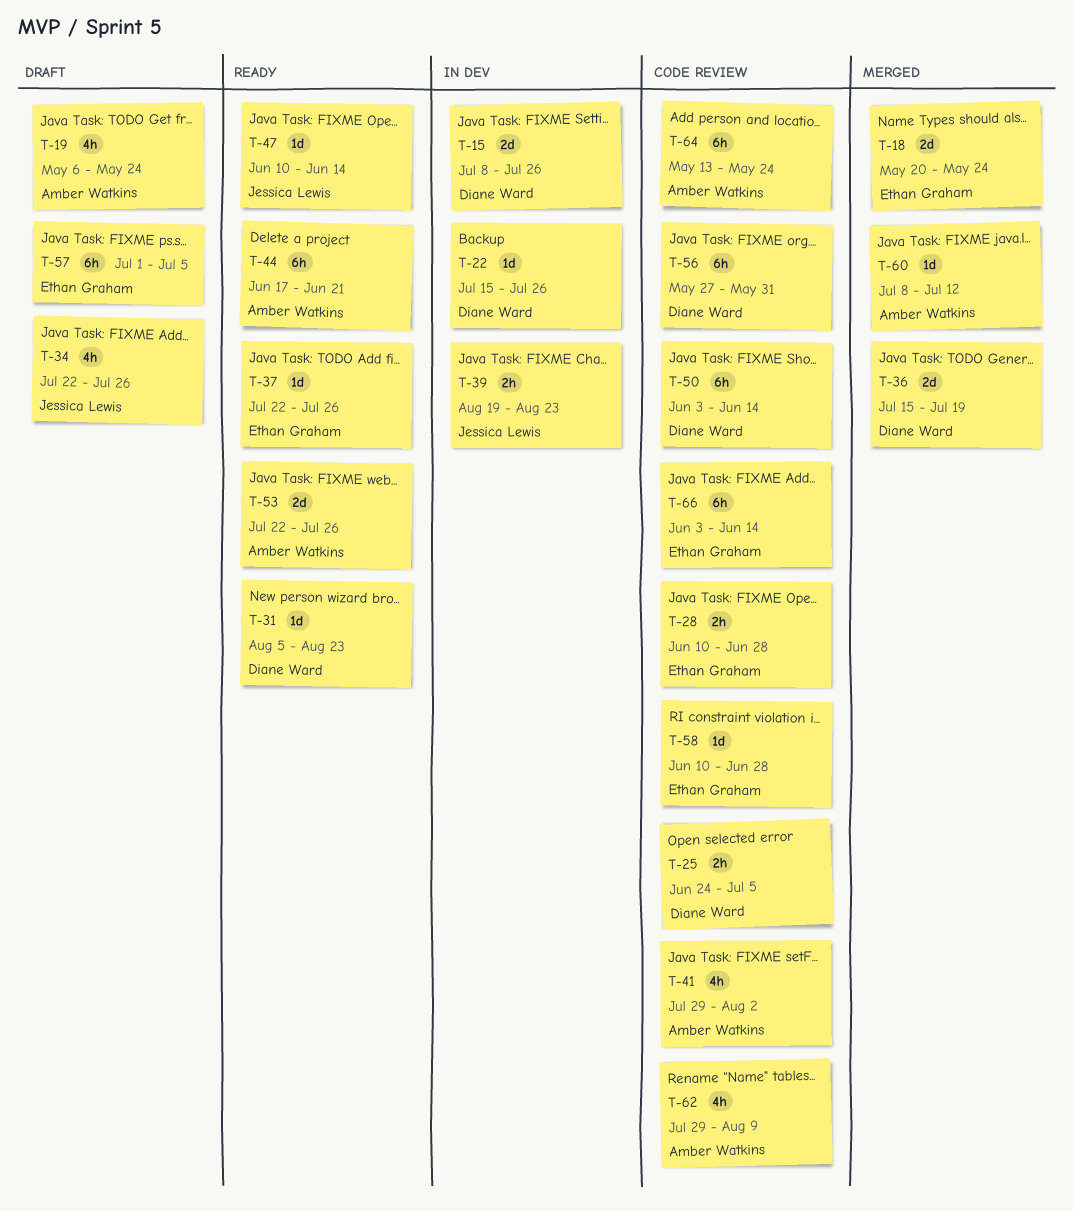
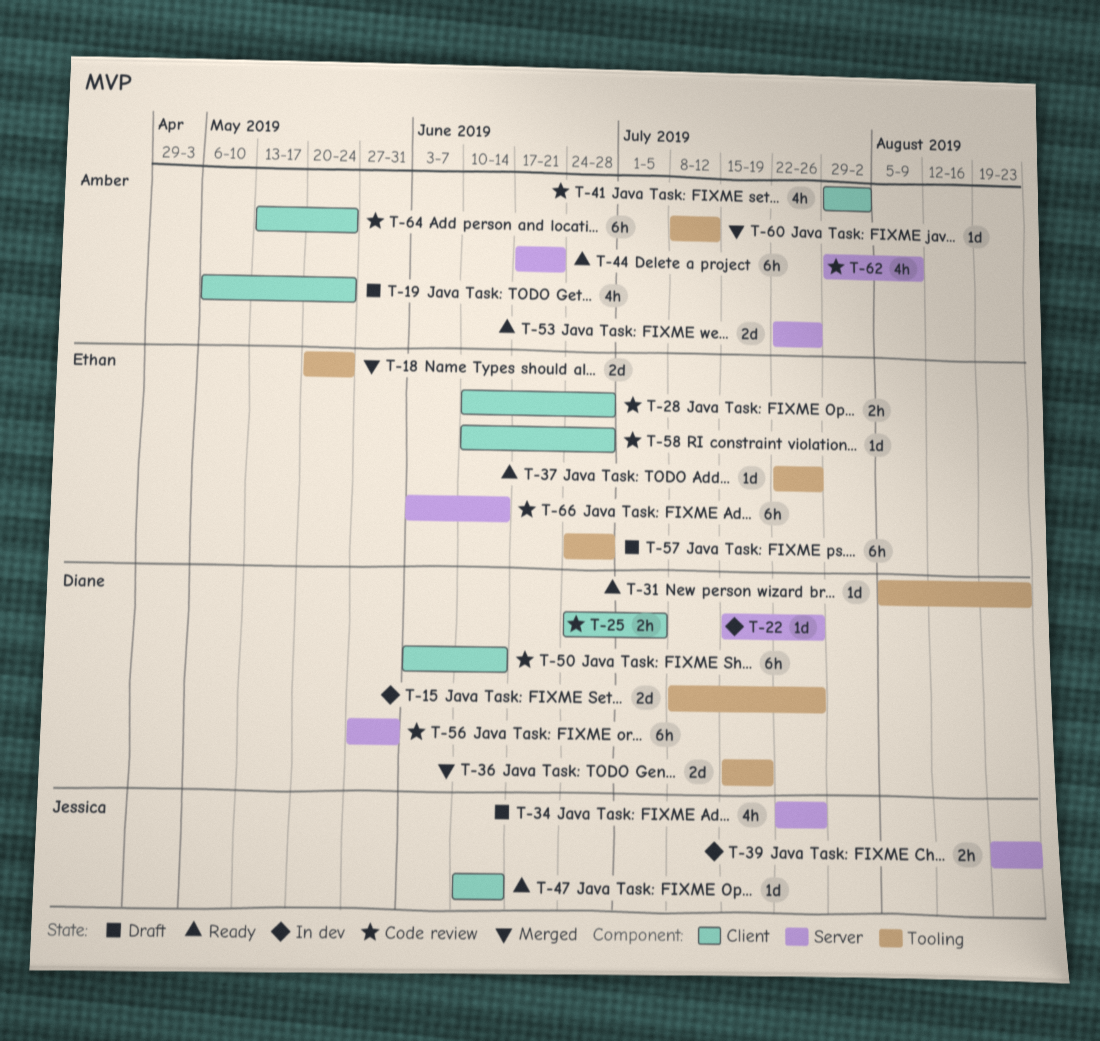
T-57, start: Jul 1 -> Jun 24
T-57, due: Jul 5 -> Jun 28

